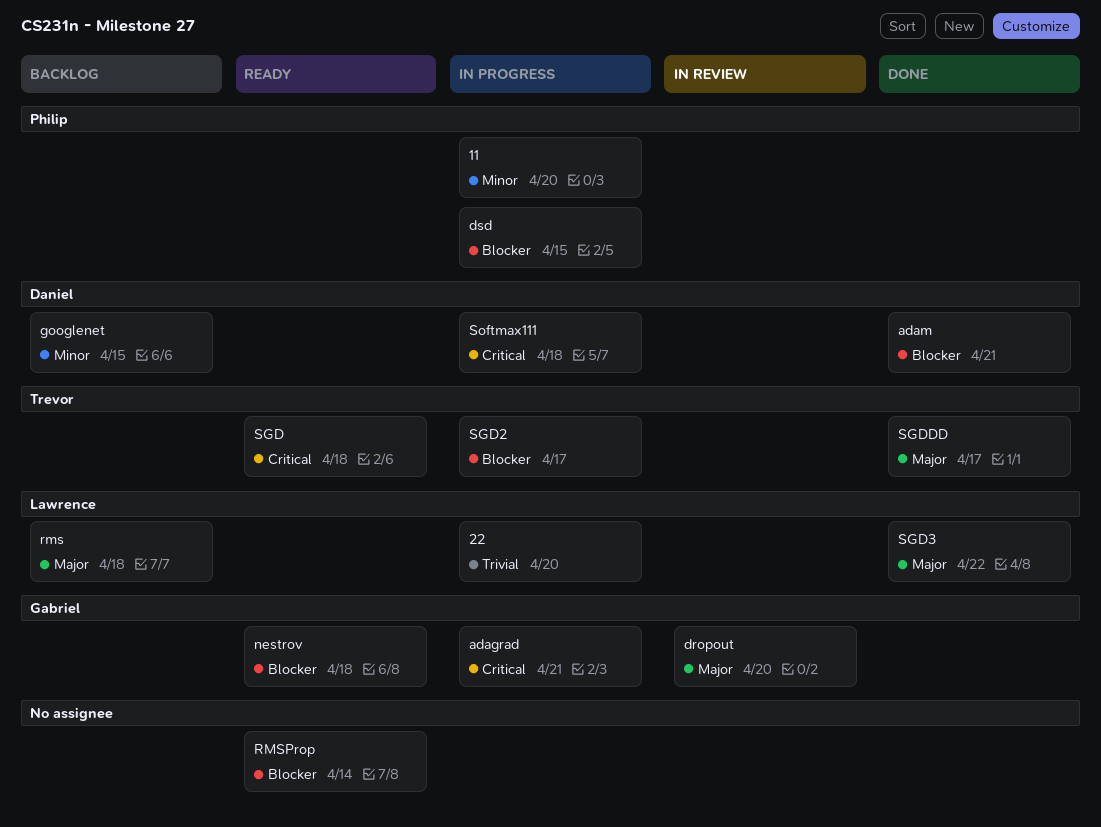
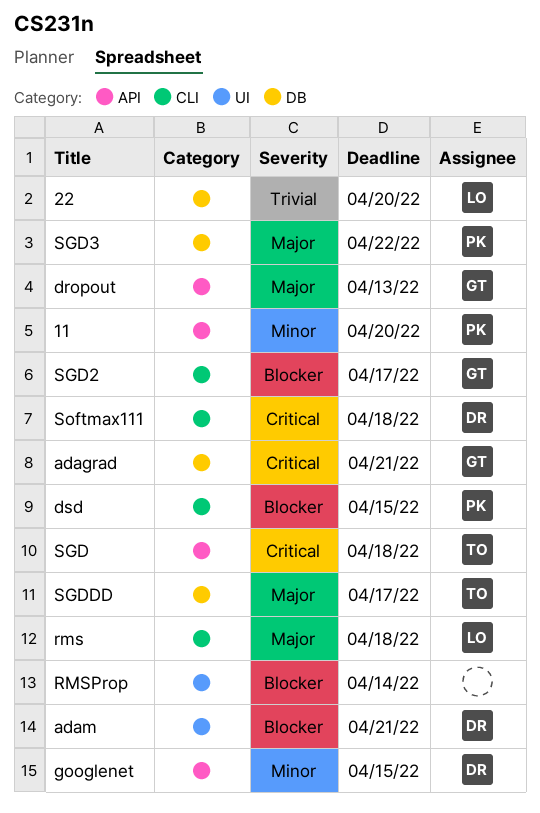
dropout, due: Apr 20 -> Apr 13
nestrov: present -> none
SGD2, owner: Trevor -> Gabriel
SGD3, owner: Lawrence -> Philip

